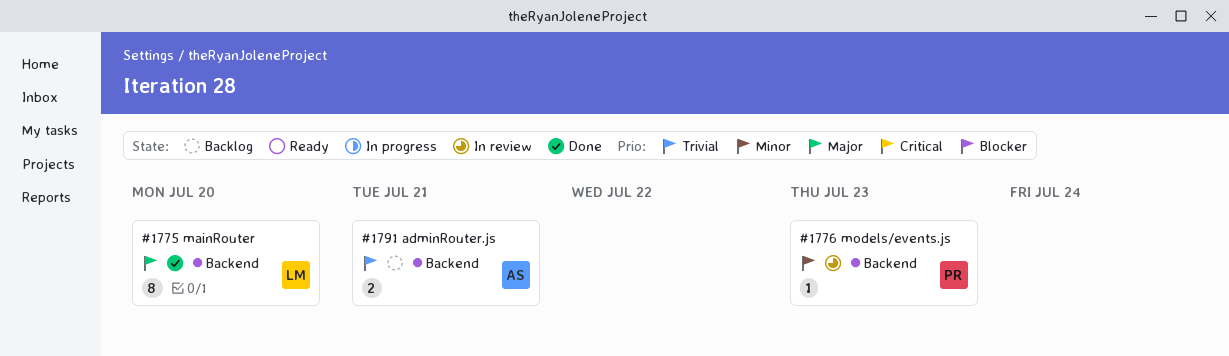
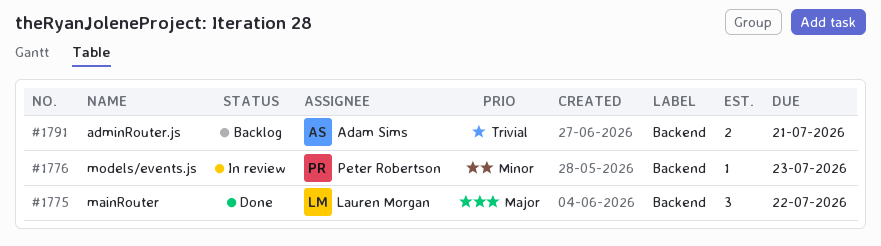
#1775, estimate: 8 -> 3
#1775, due: Jul 20 -> Jul 22

